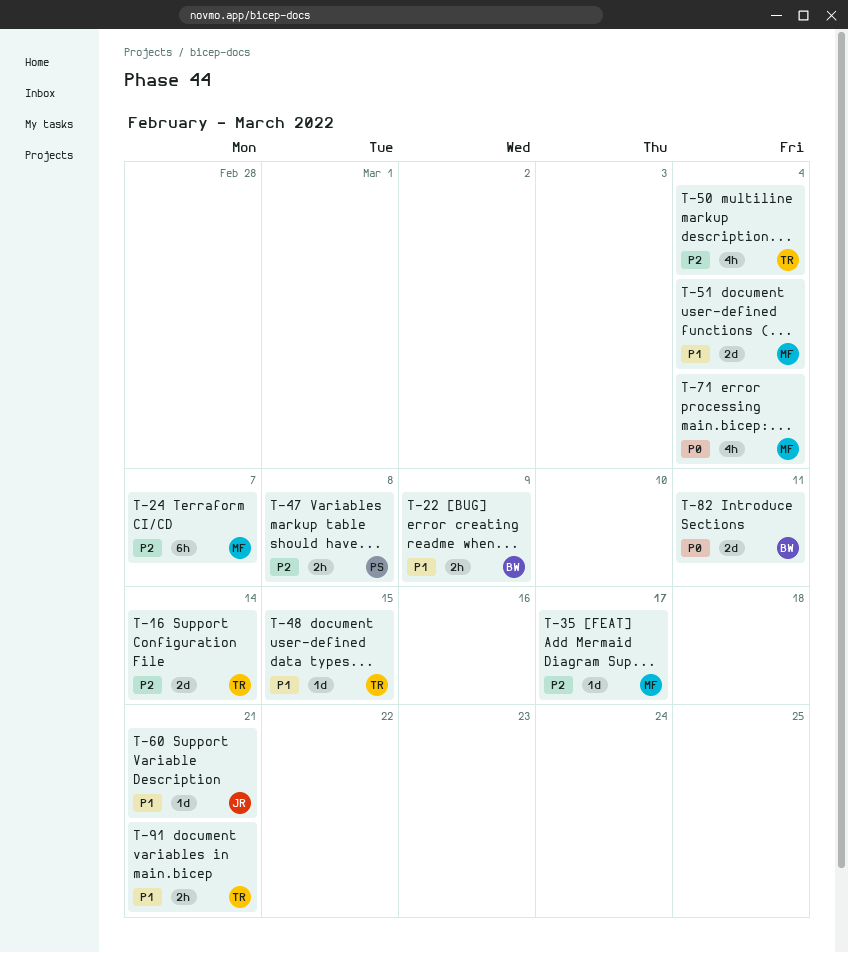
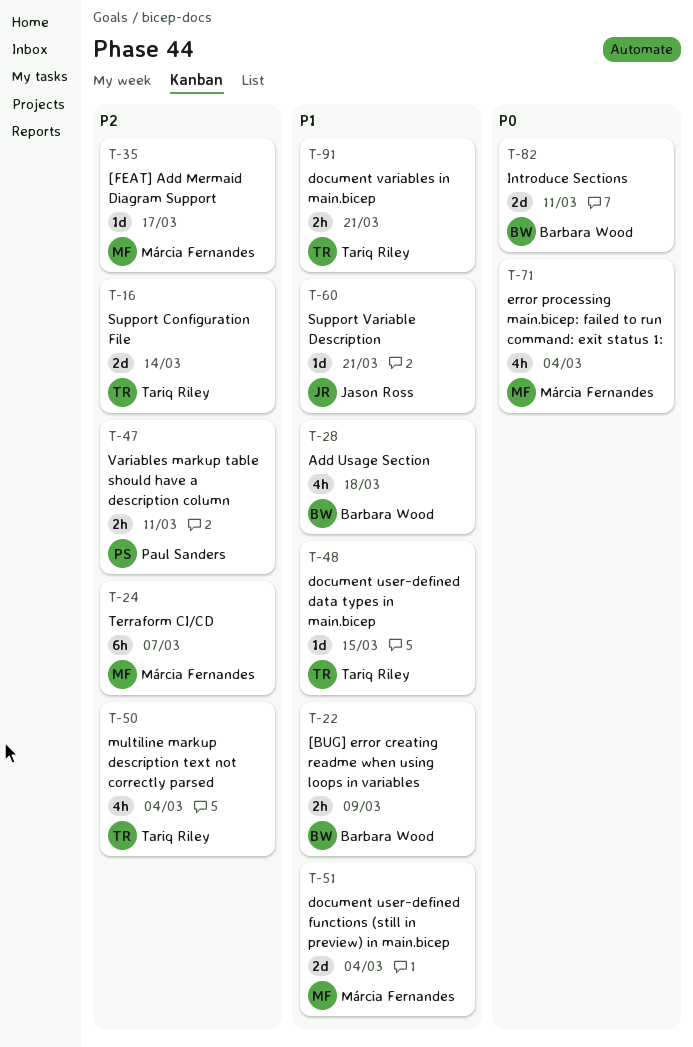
T-28: none -> present
T-47, due: Mar 8 -> Mar 11

